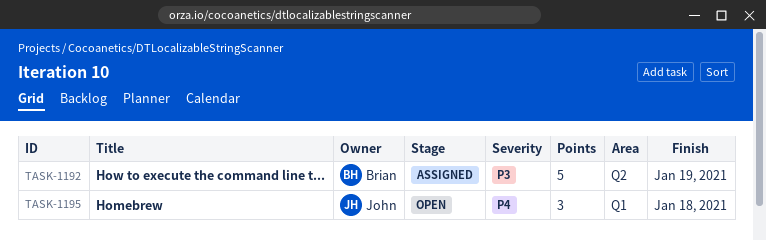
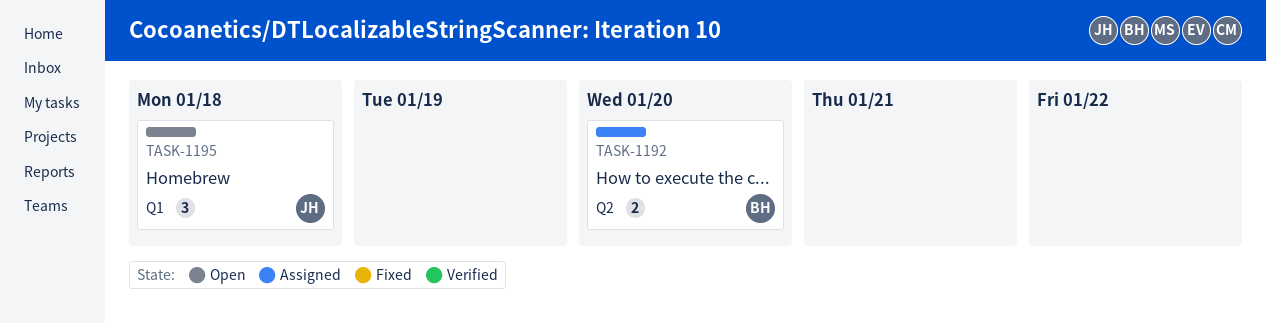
TASK-1192, estimate: 5 -> 2
TASK-1192, due: Jan 19 -> Jan 20

